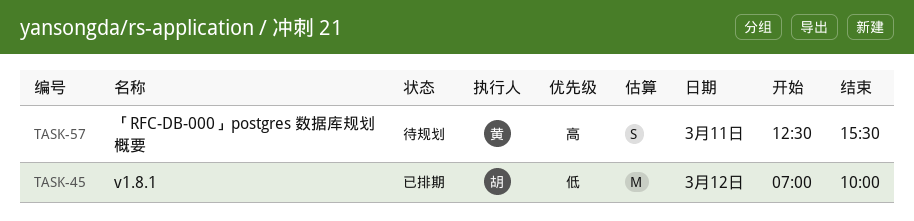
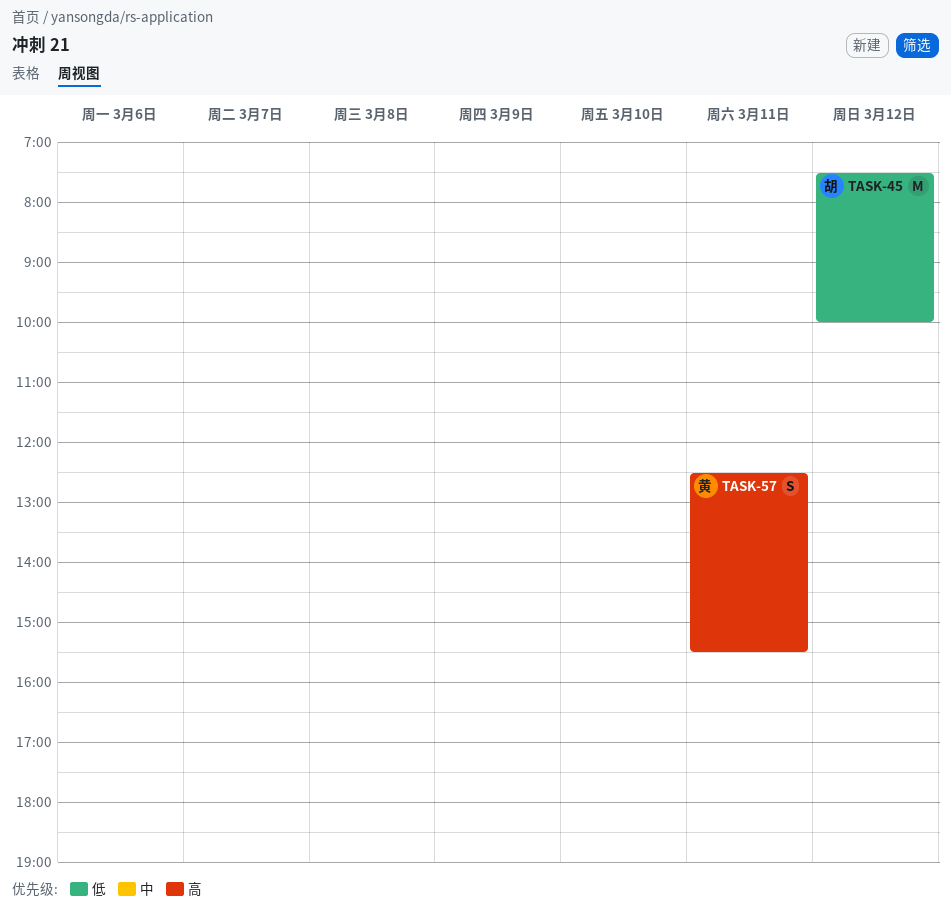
TASK-45, begins: 07:00 -> 07:30

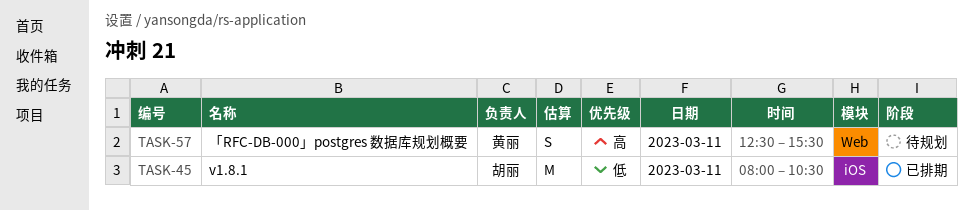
TASK-45, day: Mar 12 -> Mar 11
TASK-45, begins: 07:30 -> 08:00
TASK-45, ends: 10:00 -> 10:30

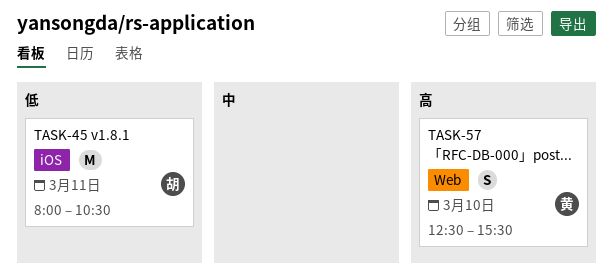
TASK-57, day: Mar 11 -> Mar 10

